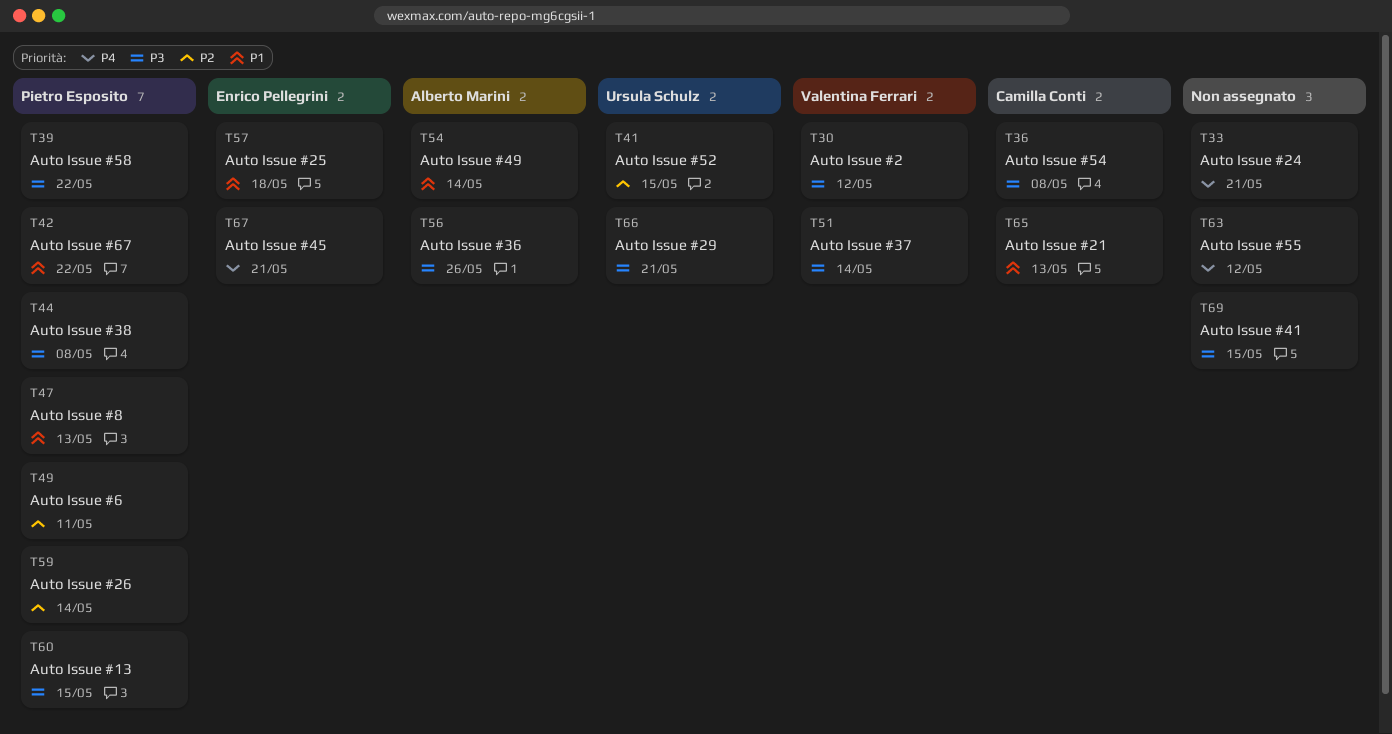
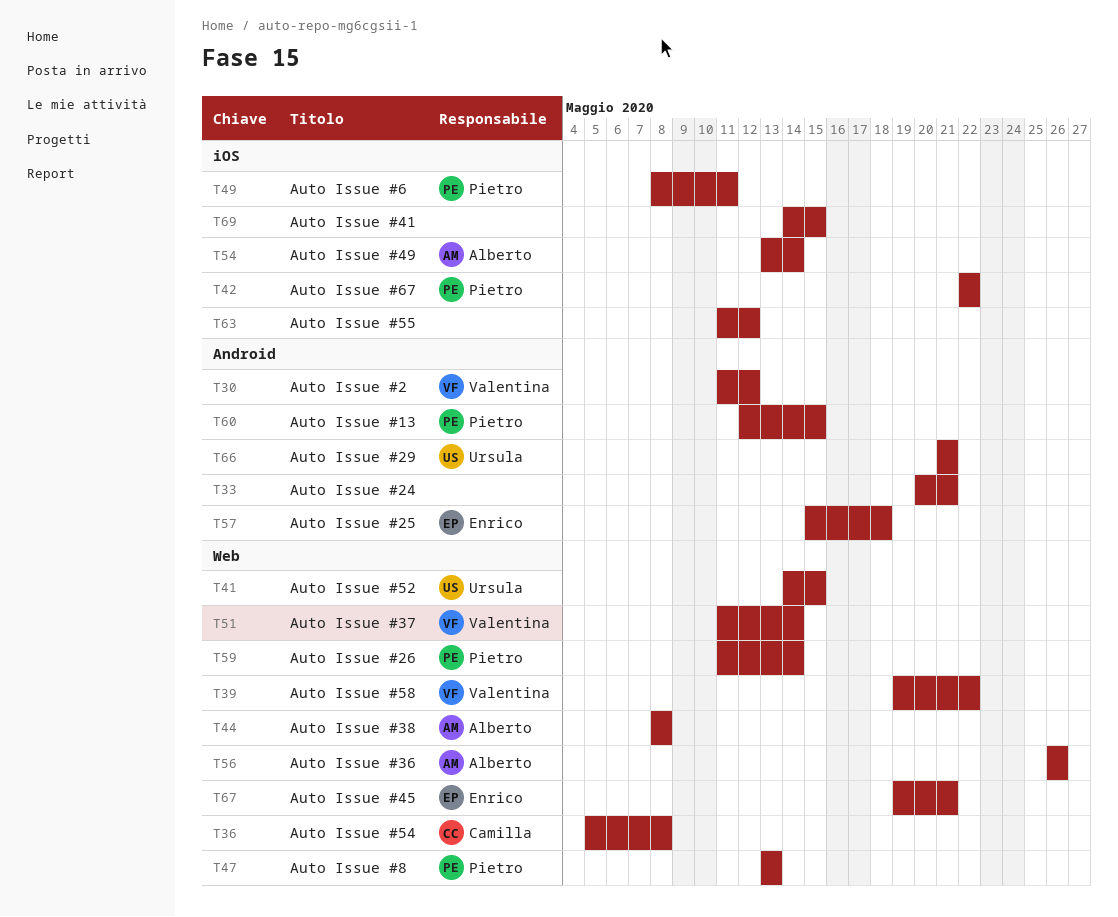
T39, owner: Pietro Esposito -> Valentina Ferrari
T44, owner: Pietro Esposito -> Alberto Marini
T65: present -> none

